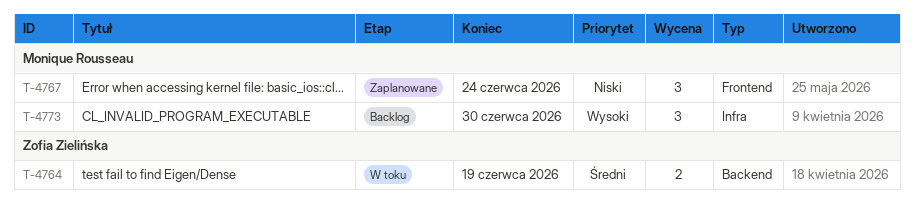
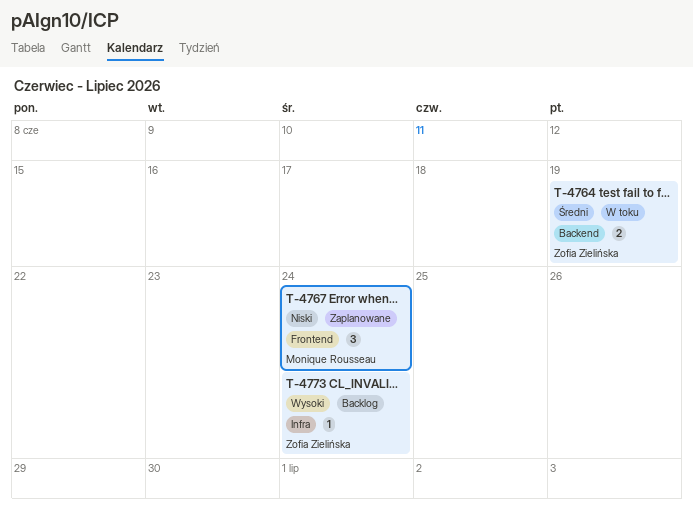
T-4773, owner: Monique Rousseau -> Zofia Zielińska
T-4773, estimate: 3 -> 1
T-4773, due: Jun 30 -> Jun 24

